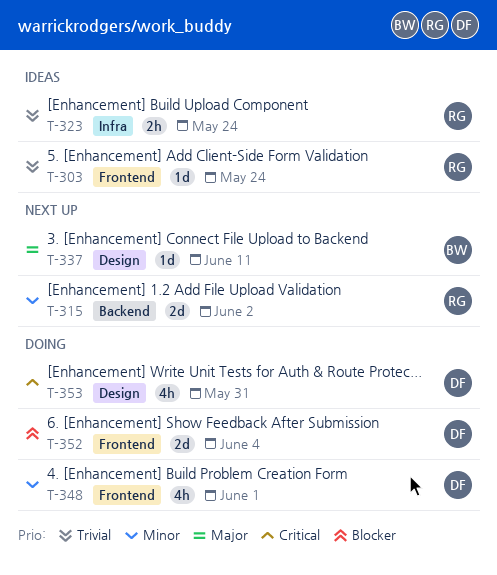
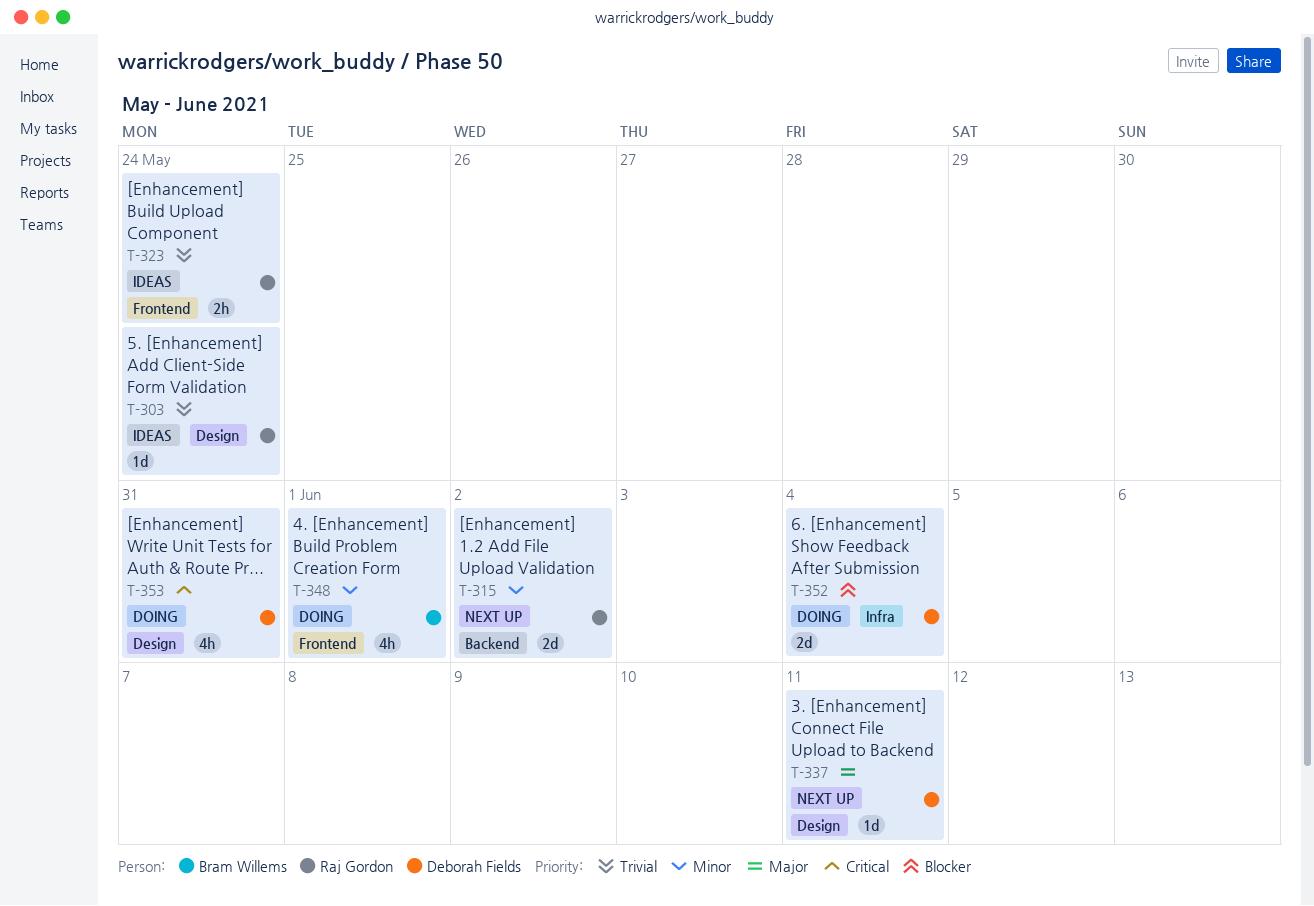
T-303, label: Frontend -> Design
T-323, label: Infra -> Frontend
T-337, owner: Bram Willems -> Deborah Fields
T-348, owner: Deborah Fields -> Bram Willems
T-352, label: Frontend -> Infra

